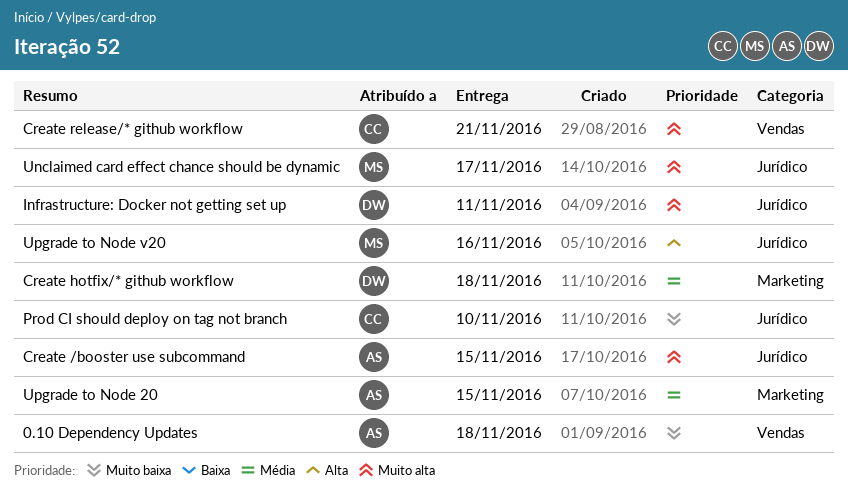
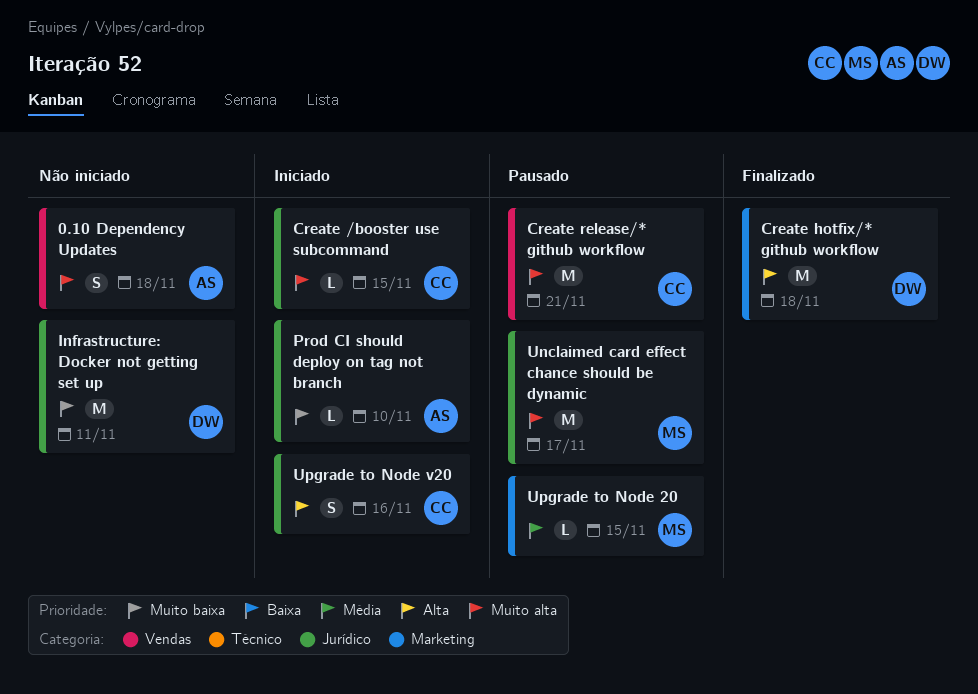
0.10 Dependency Updates, priority: Muito baixa -> Muito alta
Create /booster use subcommand, owner: AS -> CC
Create hotfix/* github workflow, priority: Média -> Alta
Infrastructure: Docker not getting set up, priority: Muito alta -> Muito baixa
Prod CI should deploy on tag not branch, owner: CC -> AS
Upgrade to Node 20, owner: AS -> MS
Upgrade to Node v20, owner: MS -> CC

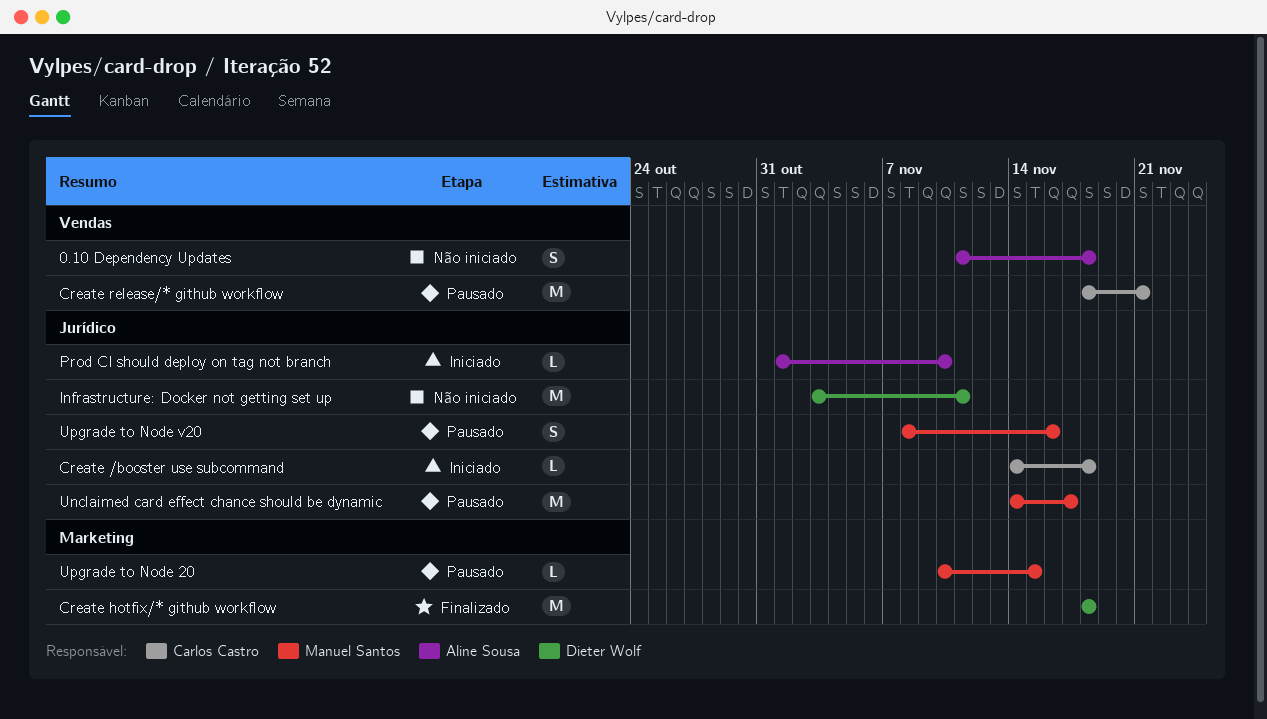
Create /booster use subcommand, due: Nov 15 -> Nov 18
Upgrade to Node v20, status: Iniciado -> Pausado
Upgrade to Node v20, owner: Carlos Castro -> Manuel Santos

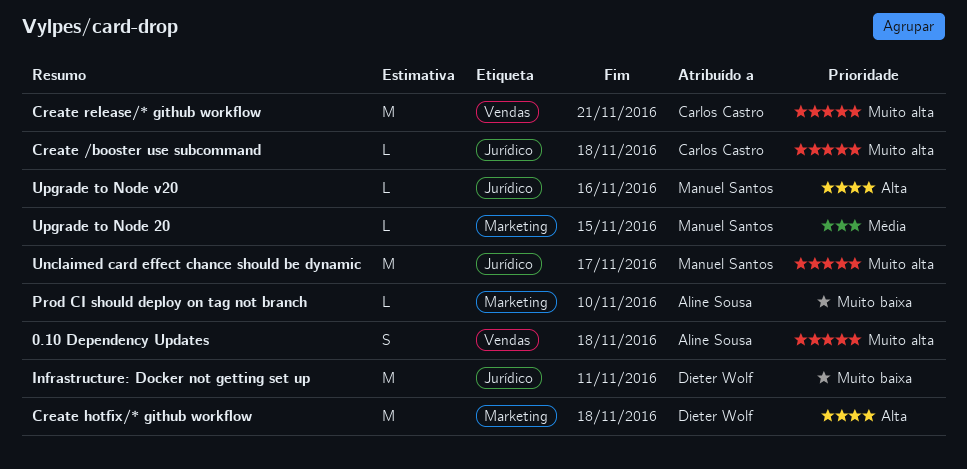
Prod CI should deploy on tag not branch, label: Jurídico -> Marketing
Upgrade to Node v20, estimate: S -> L

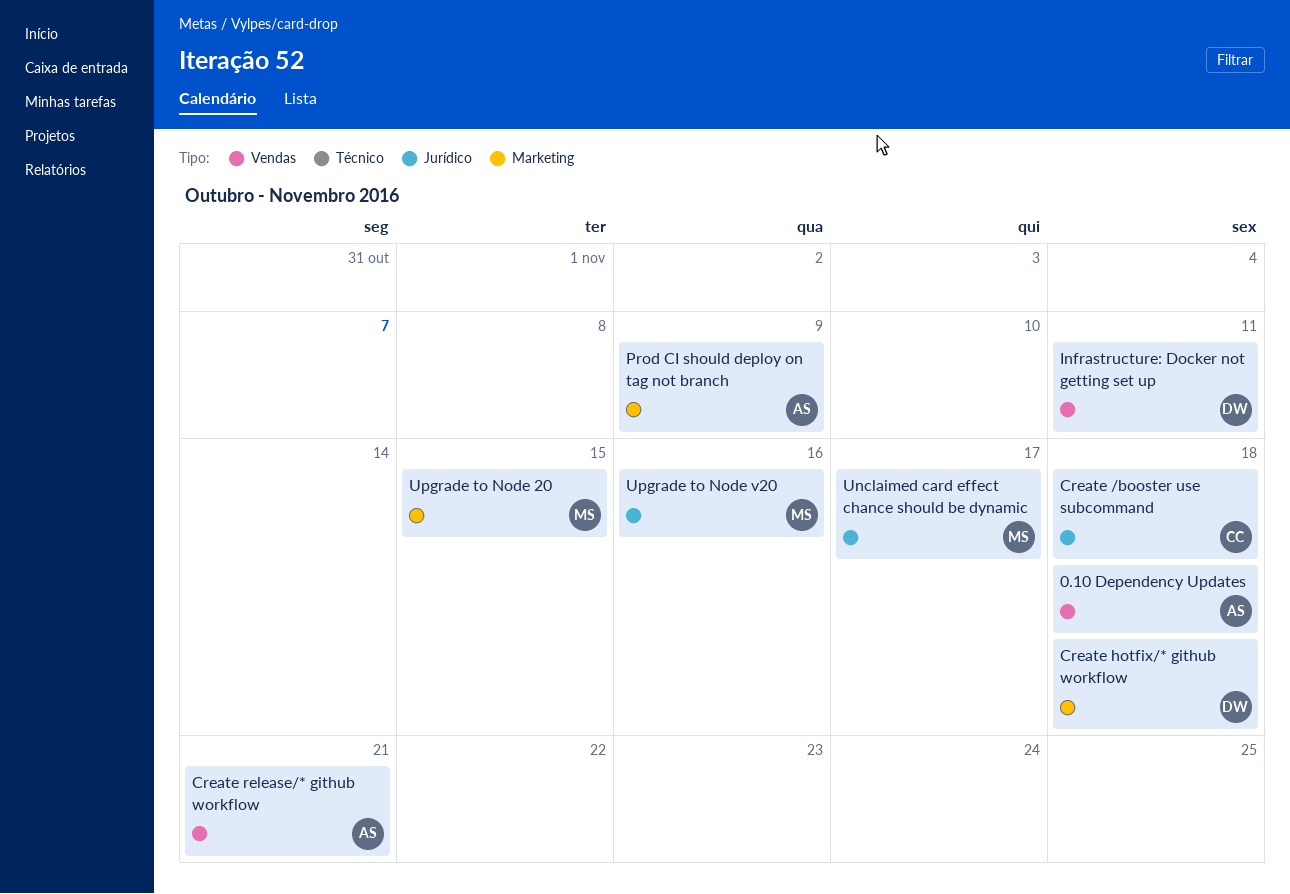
Create release/* github workflow, owner: Carlos Castro -> Aline Sousa
Infrastructure: Docker not getting set up, label: Jurídico -> Vendas
Prod CI should deploy on tag not branch, due: Nov 10 -> Nov 9

